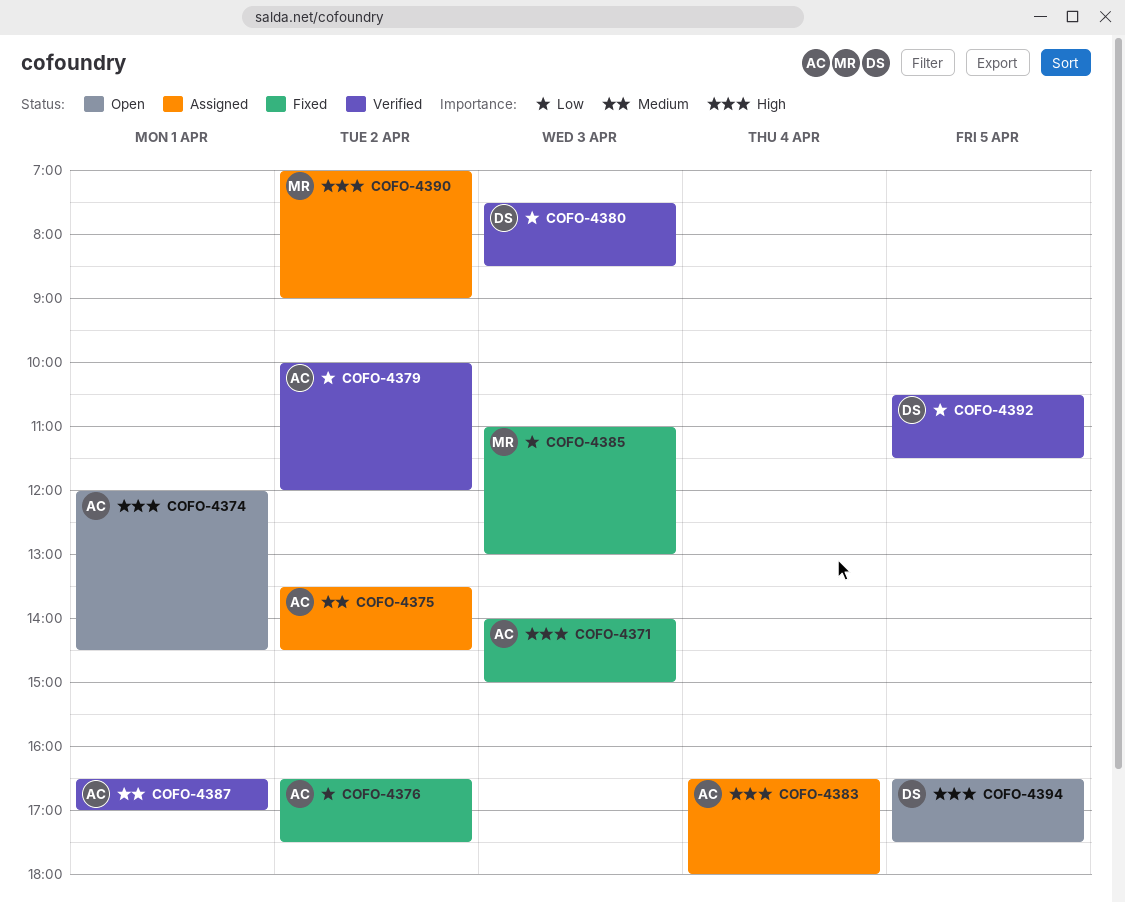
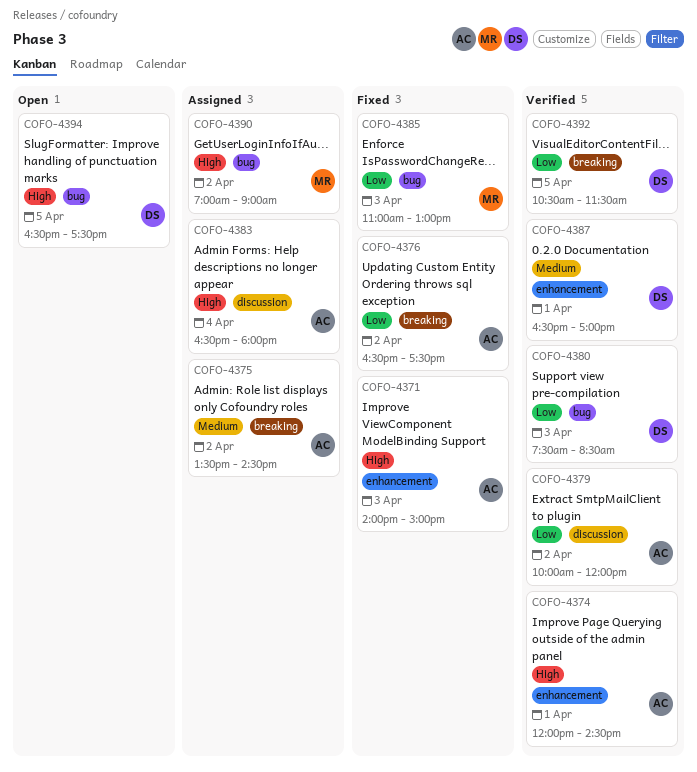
COFO-4374, status: Open -> Verified
COFO-4387, owner: AC -> DS

